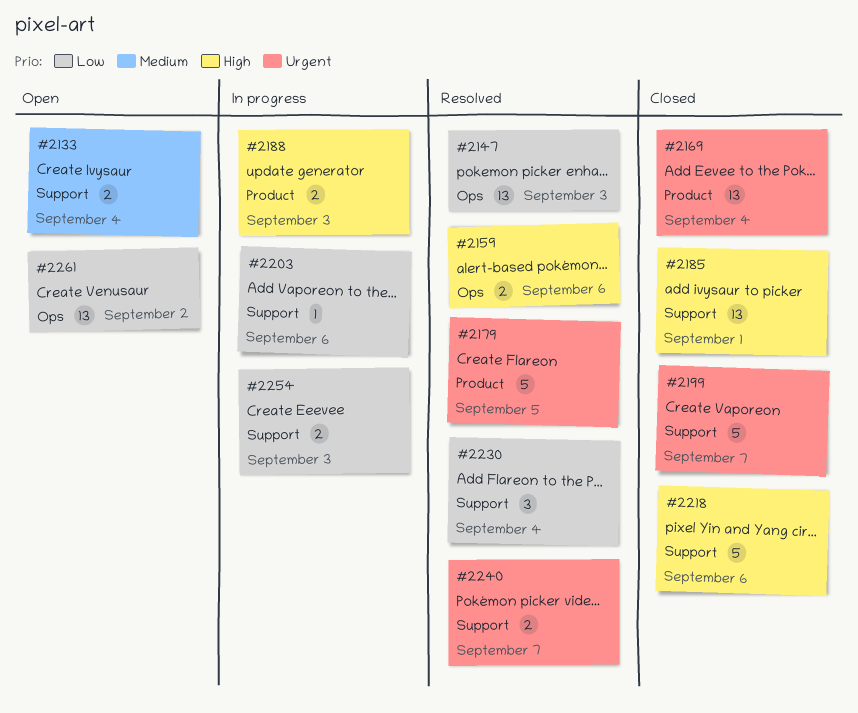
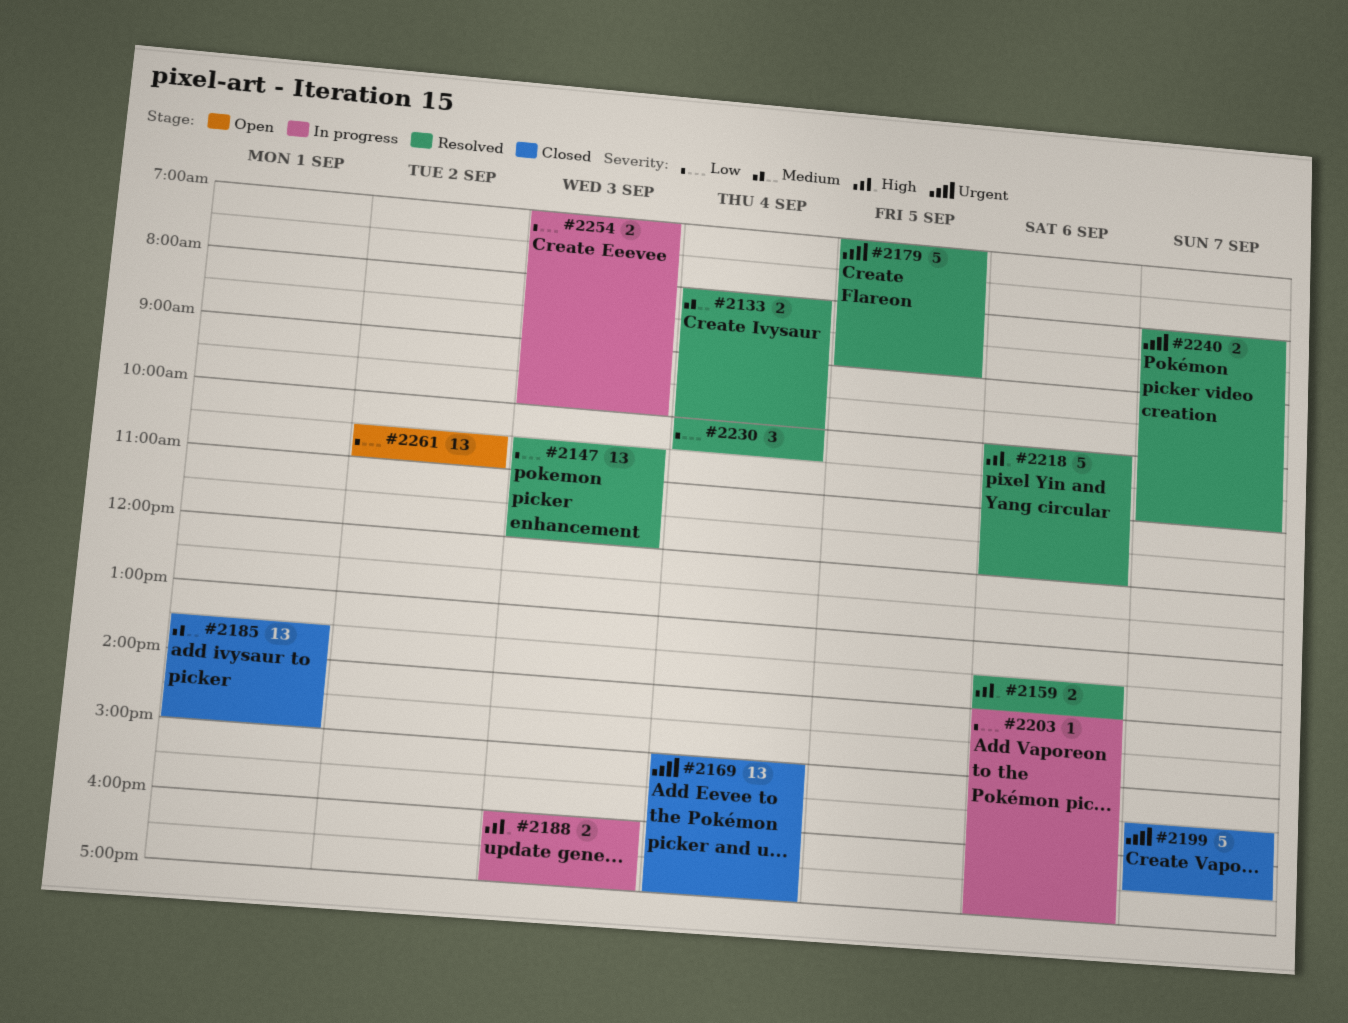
#2133, status: Open -> Resolved
#2185, priority: High -> Medium
#2218, status: Closed -> Resolved

